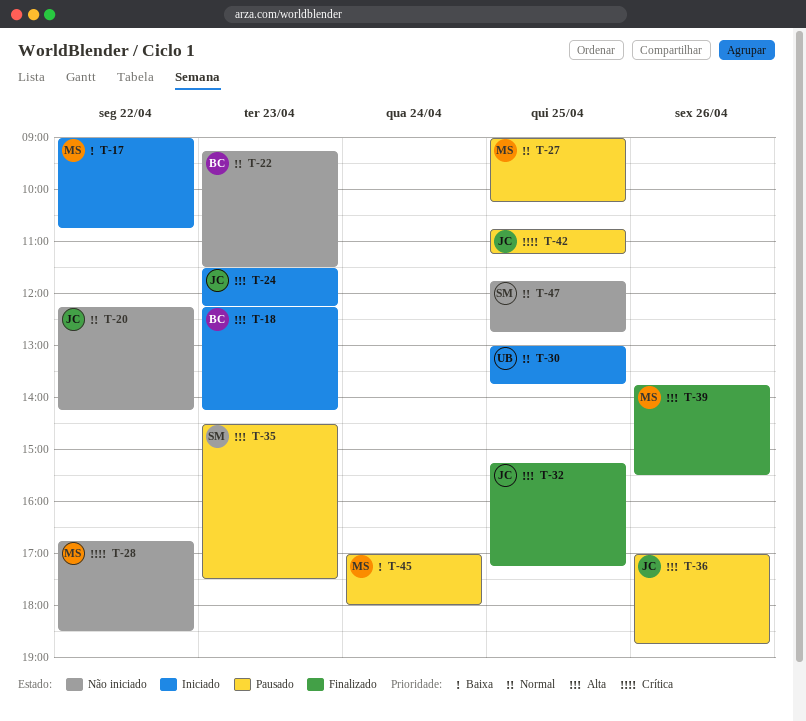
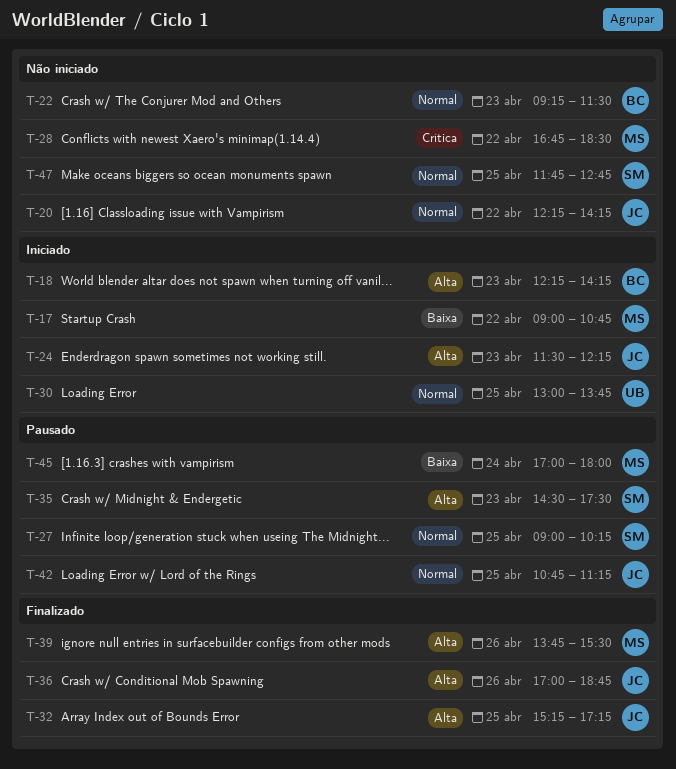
T-27, owner: MS -> SM
T-36, status: Pausado -> Finalizado
T-42, priority: Crítica -> Normal

